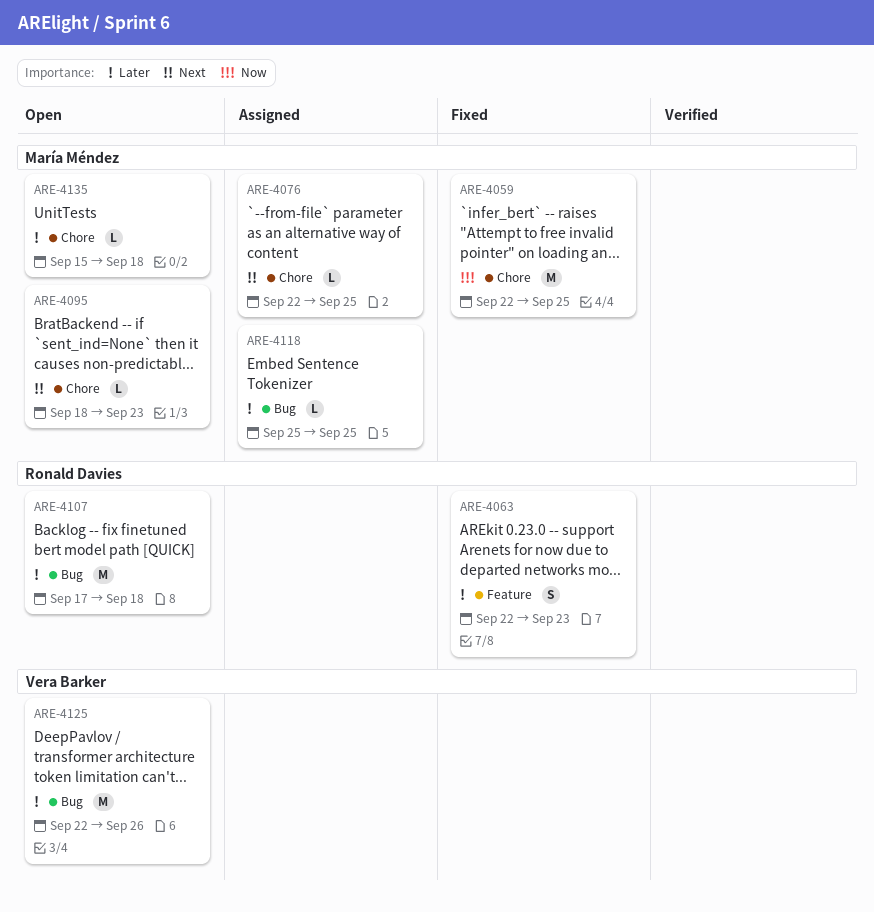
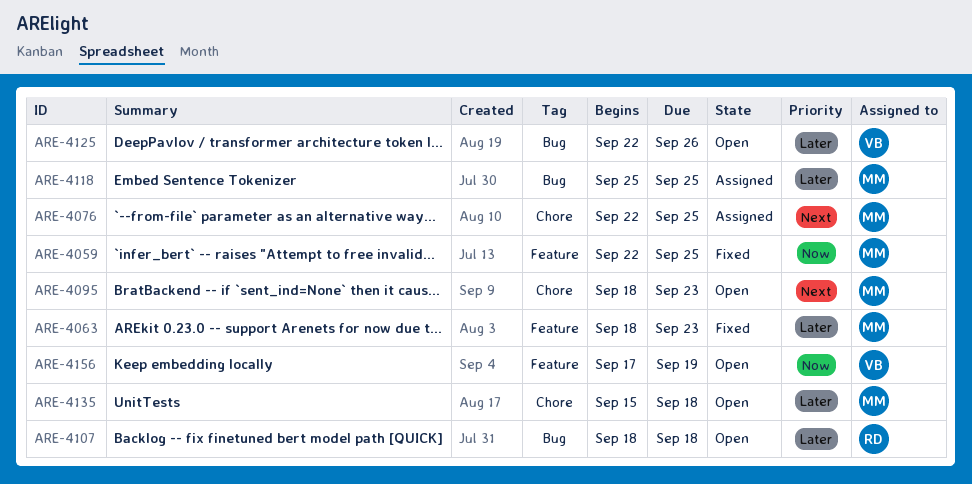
ARE-4059, label: Chore -> Feature
ARE-4063, owner: Ronald Davies -> María Méndez
ARE-4063, start: Sep 22 -> Sep 18
ARE-4107, start: Sep 17 -> Sep 18
ARE-4156: none -> present

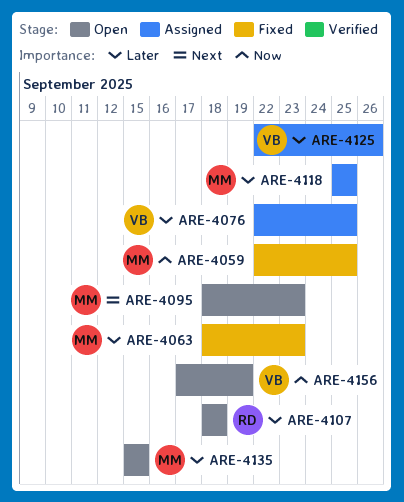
ARE-4076, owner: MM -> VB
ARE-4076, priority: Next -> Later
ARE-4125, status: Open -> Assigned
ARE-4135, due: Sep 18 -> Sep 15

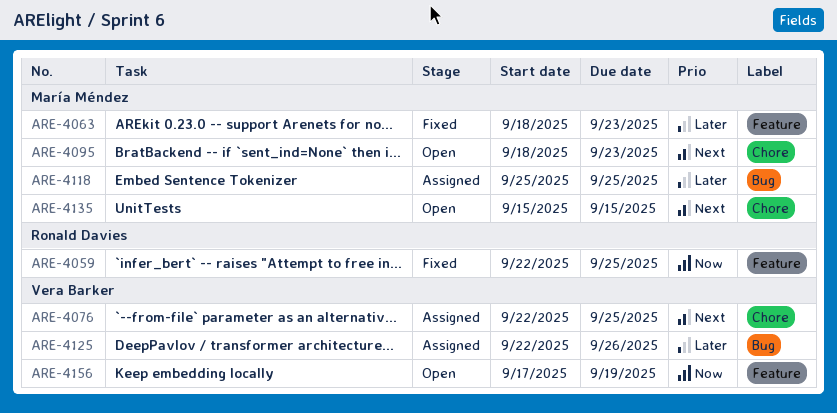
ARE-4059, owner: María Méndez -> Ronald Davies
ARE-4076, priority: Later -> Next
ARE-4107: present -> none
ARE-4135, priority: Later -> Next

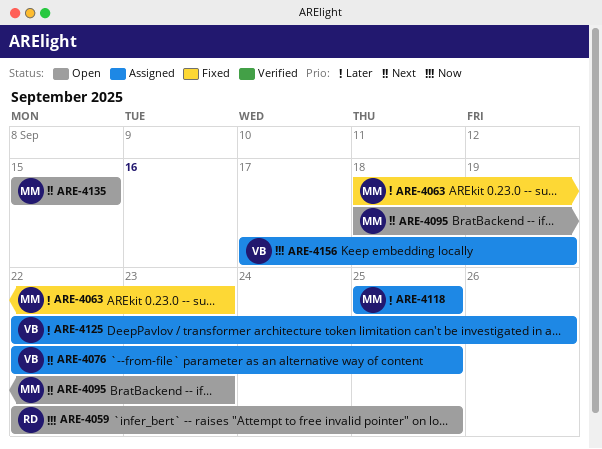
ARE-4059, status: Fixed -> Open
ARE-4156, status: Open -> Assigned

